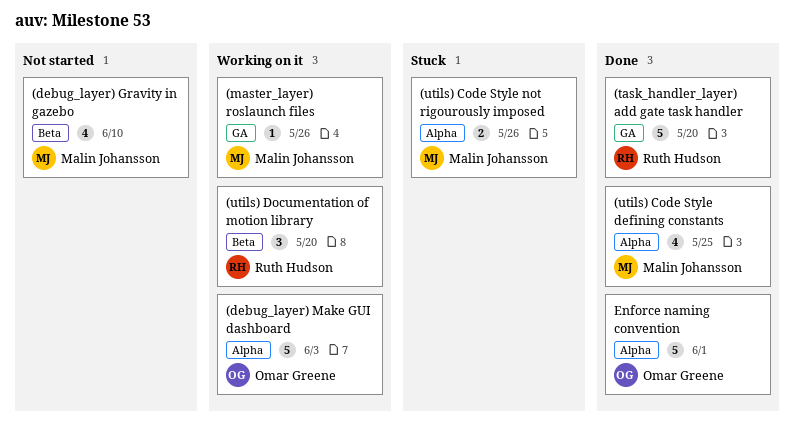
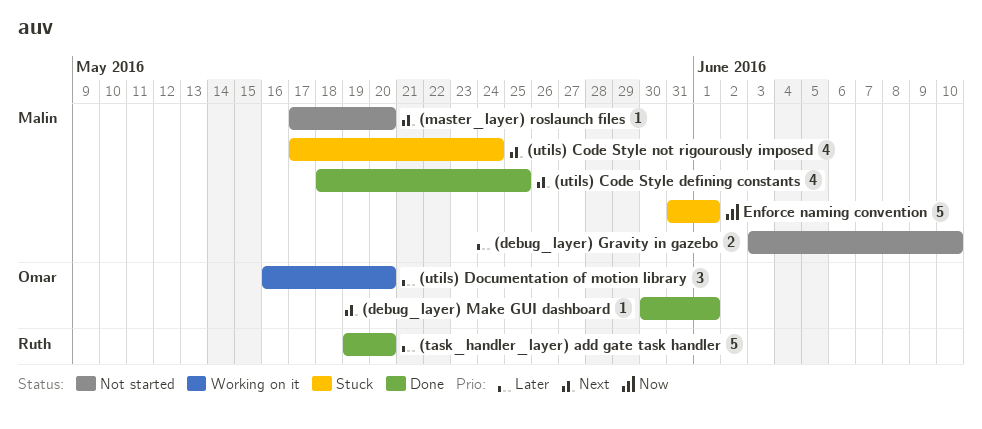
(debug_layer) Gravity in gazebo, estimate: 4 -> 2
(debug_layer) Make GUI dashboard, status: Working on it -> Done
(debug_layer) Make GUI dashboard, estimate: 5 -> 1
(debug_layer) Make GUI dashboard, due: Jun 3 -> Jun 1
(master_layer) roslaunch files, status: Working on it -> Not started
(master_layer) roslaunch files, due: May 26 -> May 20
(utils) Code Style not rigourously imposed, estimate: 2 -> 4
(utils) Code Style not rigourously imposed, due: May 26 -> May 24
(utils) Documentation of motion library, owner: Ruth Hudson -> Omar Greene
Enforce naming convention, status: Done -> Stuck
Enforce naming convention, owner: Omar Greene -> Malin Johansson

